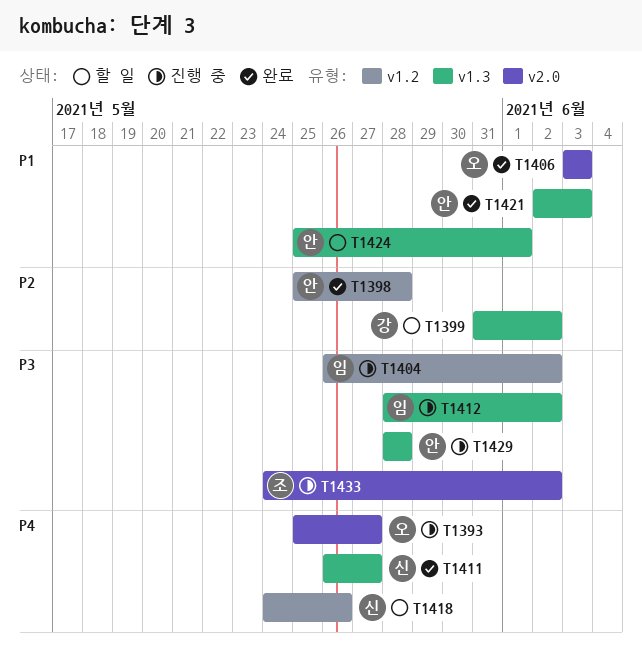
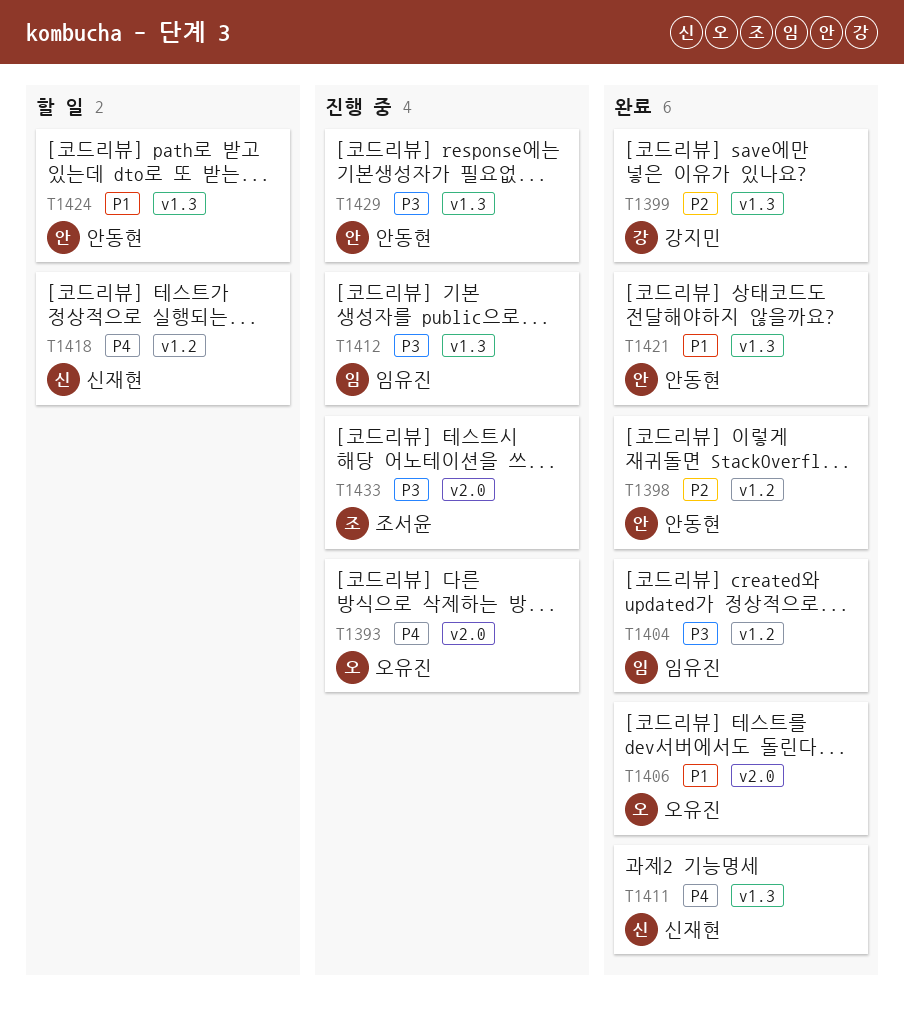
T1399, status: 할 일 -> 완료
T1404, status: 진행 중 -> 완료

